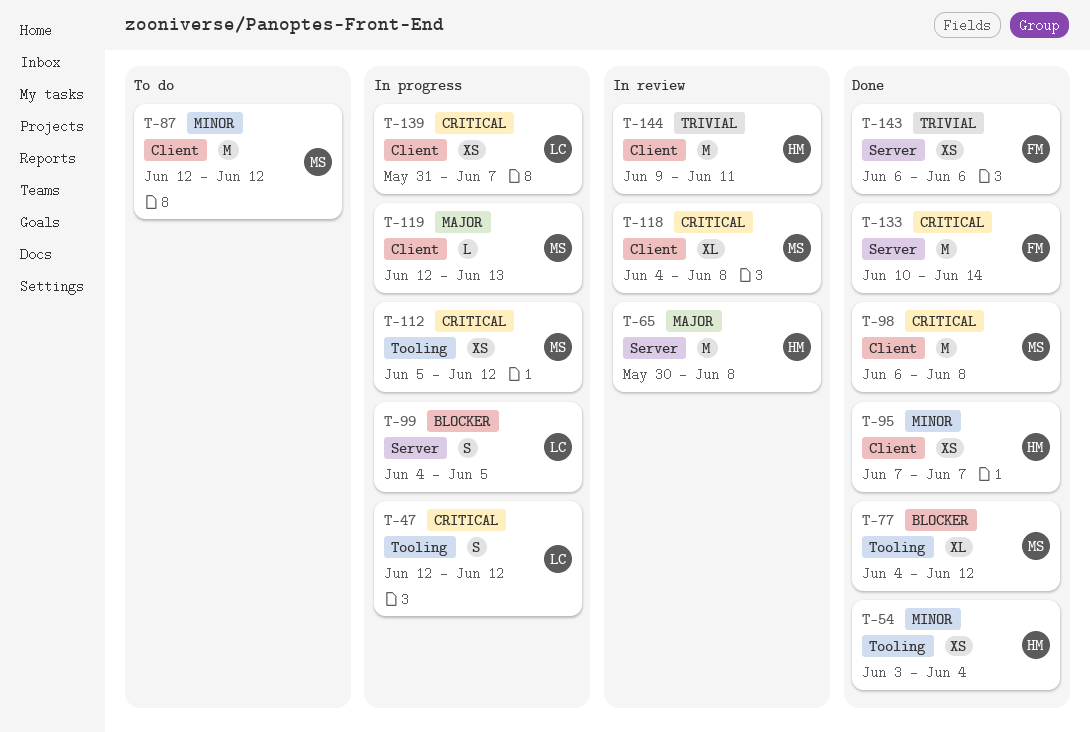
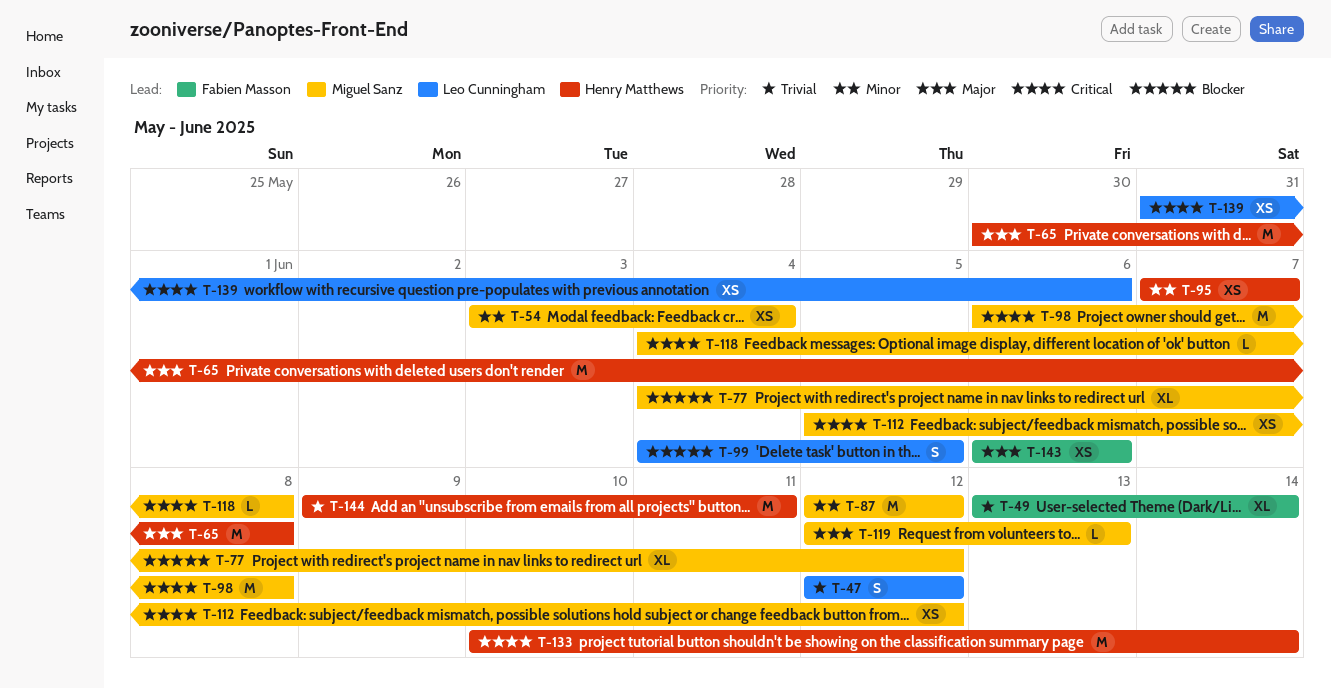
T-47, priority: Critical -> Trivial
T-49: none -> present
T-54, owner: Henry Matthews -> Miguel Sanz
T-118, estimate: XL -> L
T-133, owner: Fabien Masson -> Henry Matthews
T-139, due: Jun 7 -> Jun 6
T-143, priority: Trivial -> Major

